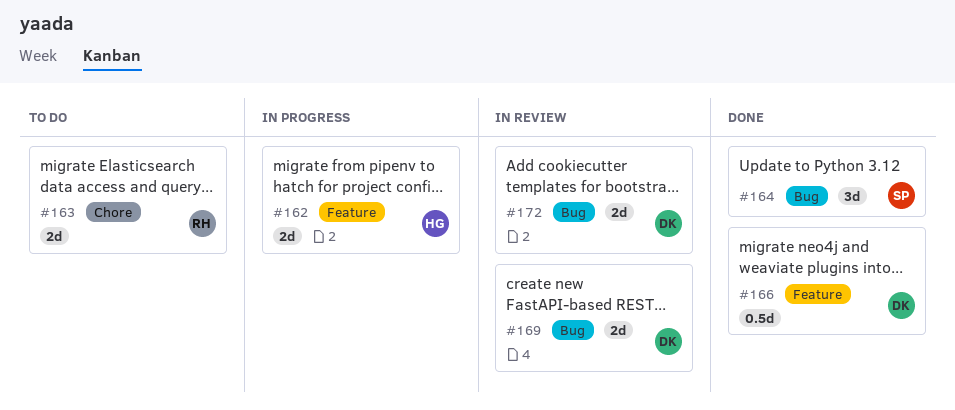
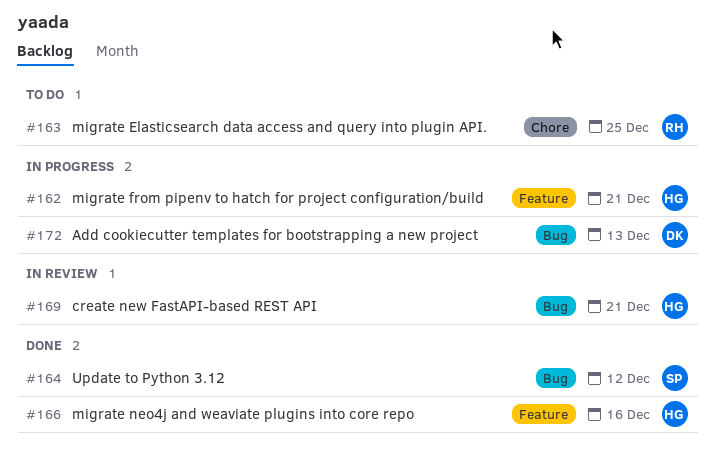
#166, owner: DK -> HG
#169, owner: DK -> HG
#172, status: In review -> In progress

